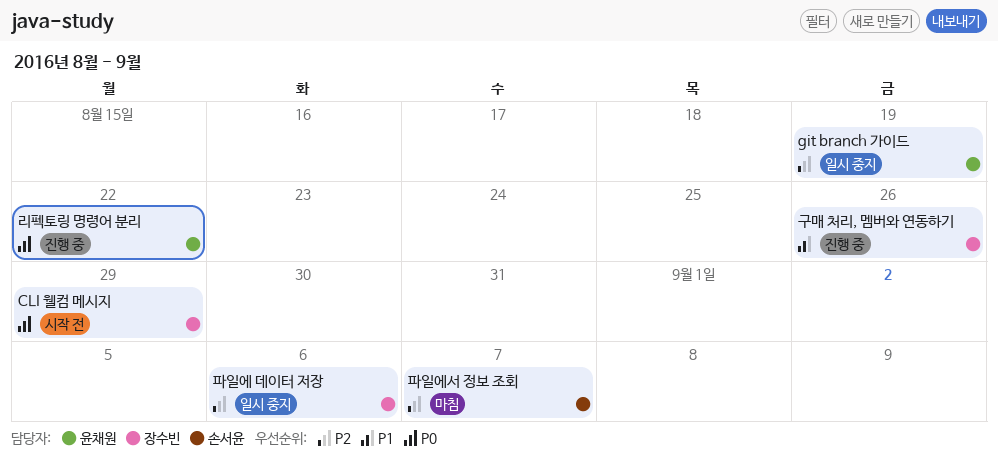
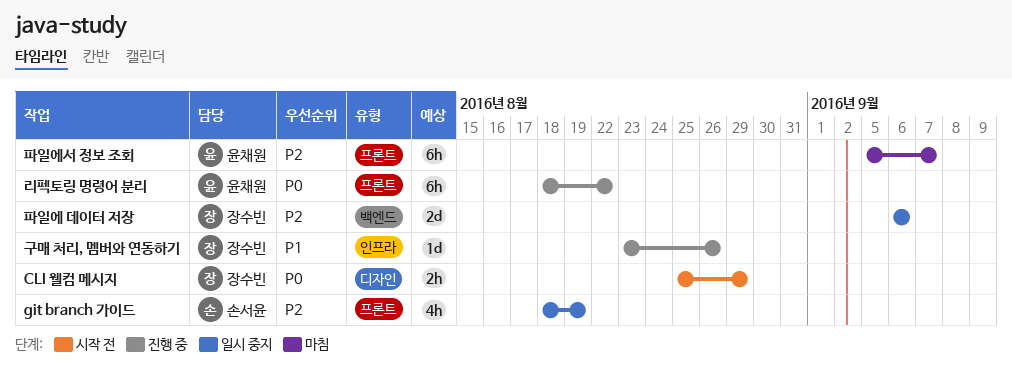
git branch 가이드, owner: 윤채원 -> 손서윤
파일에서 정보 조회, owner: 손서윤 -> 윤채원

